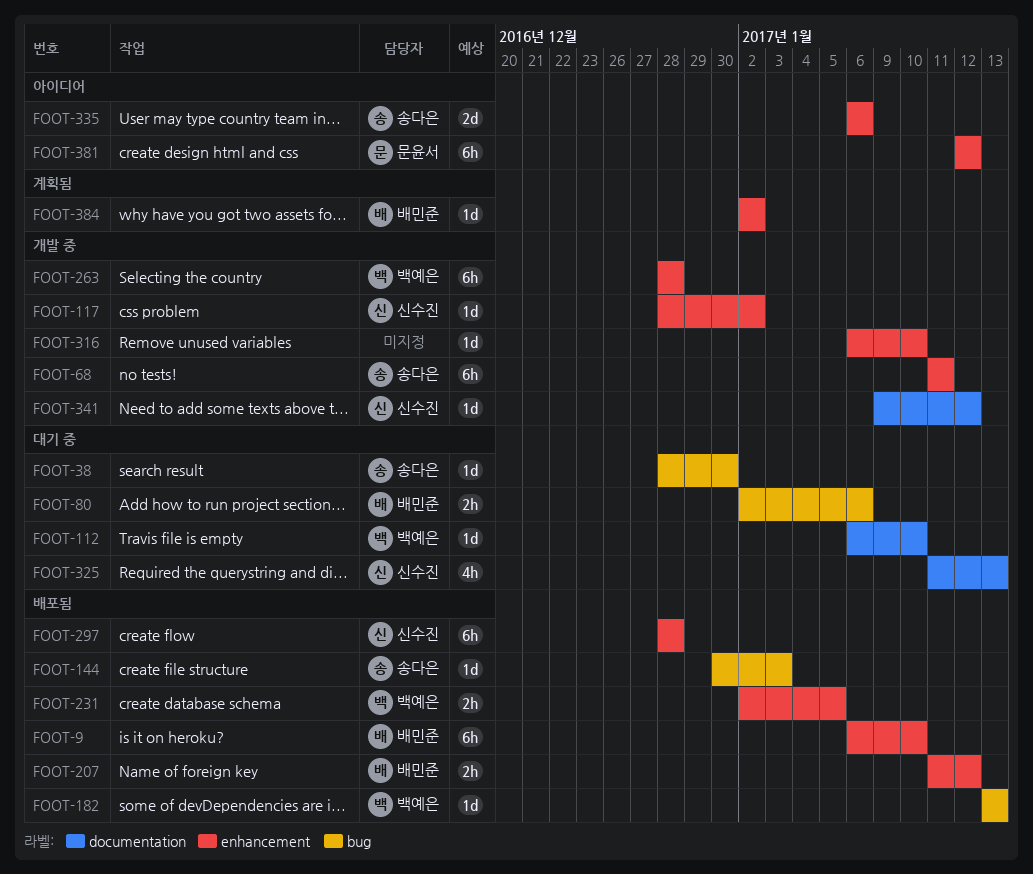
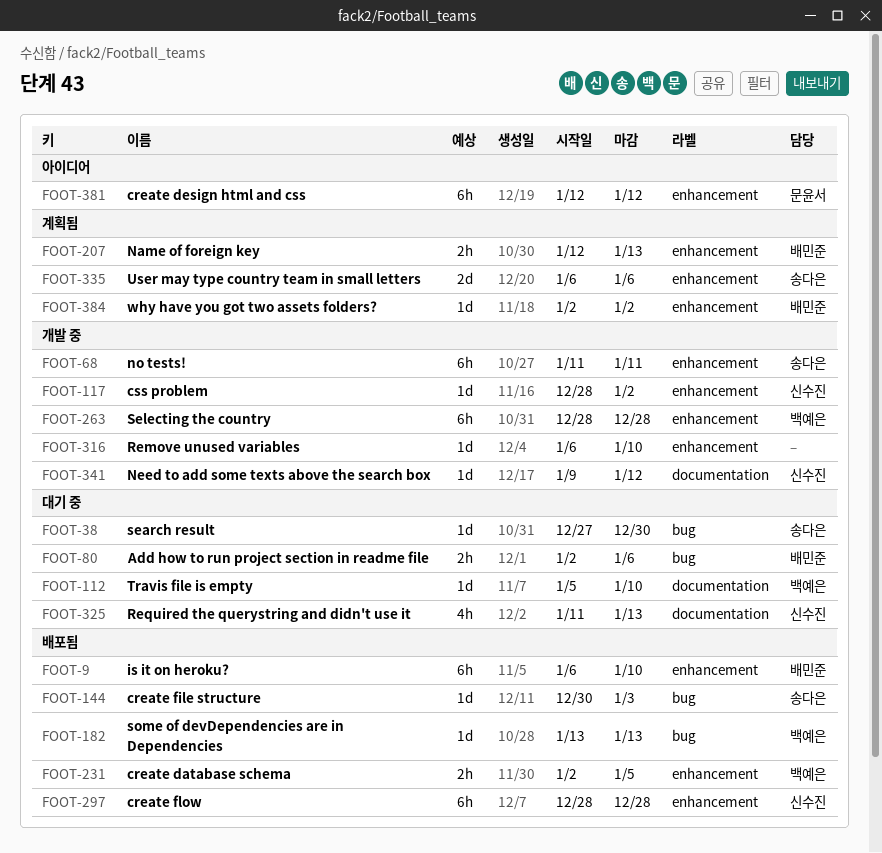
FOOT-38, start: Dec 28 -> Dec 27
FOOT-112, start: Jan 6 -> Jan 5
FOOT-207, status: 배포됨 -> 계획됨
FOOT-207, start: Jan 11 -> Jan 12
FOOT-207, due: Jan 12 -> Jan 13
FOOT-335, status: 아이디어 -> 계획됨

